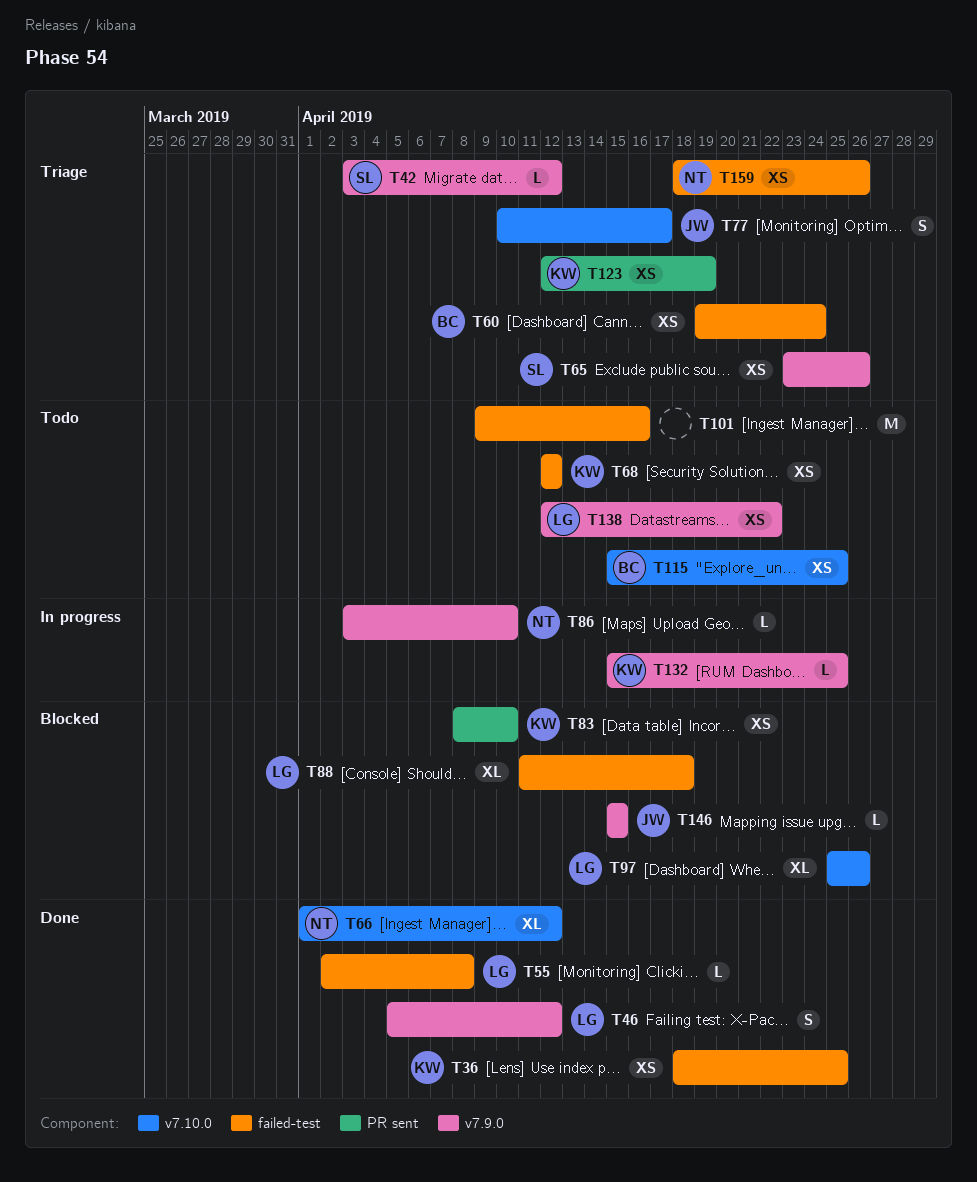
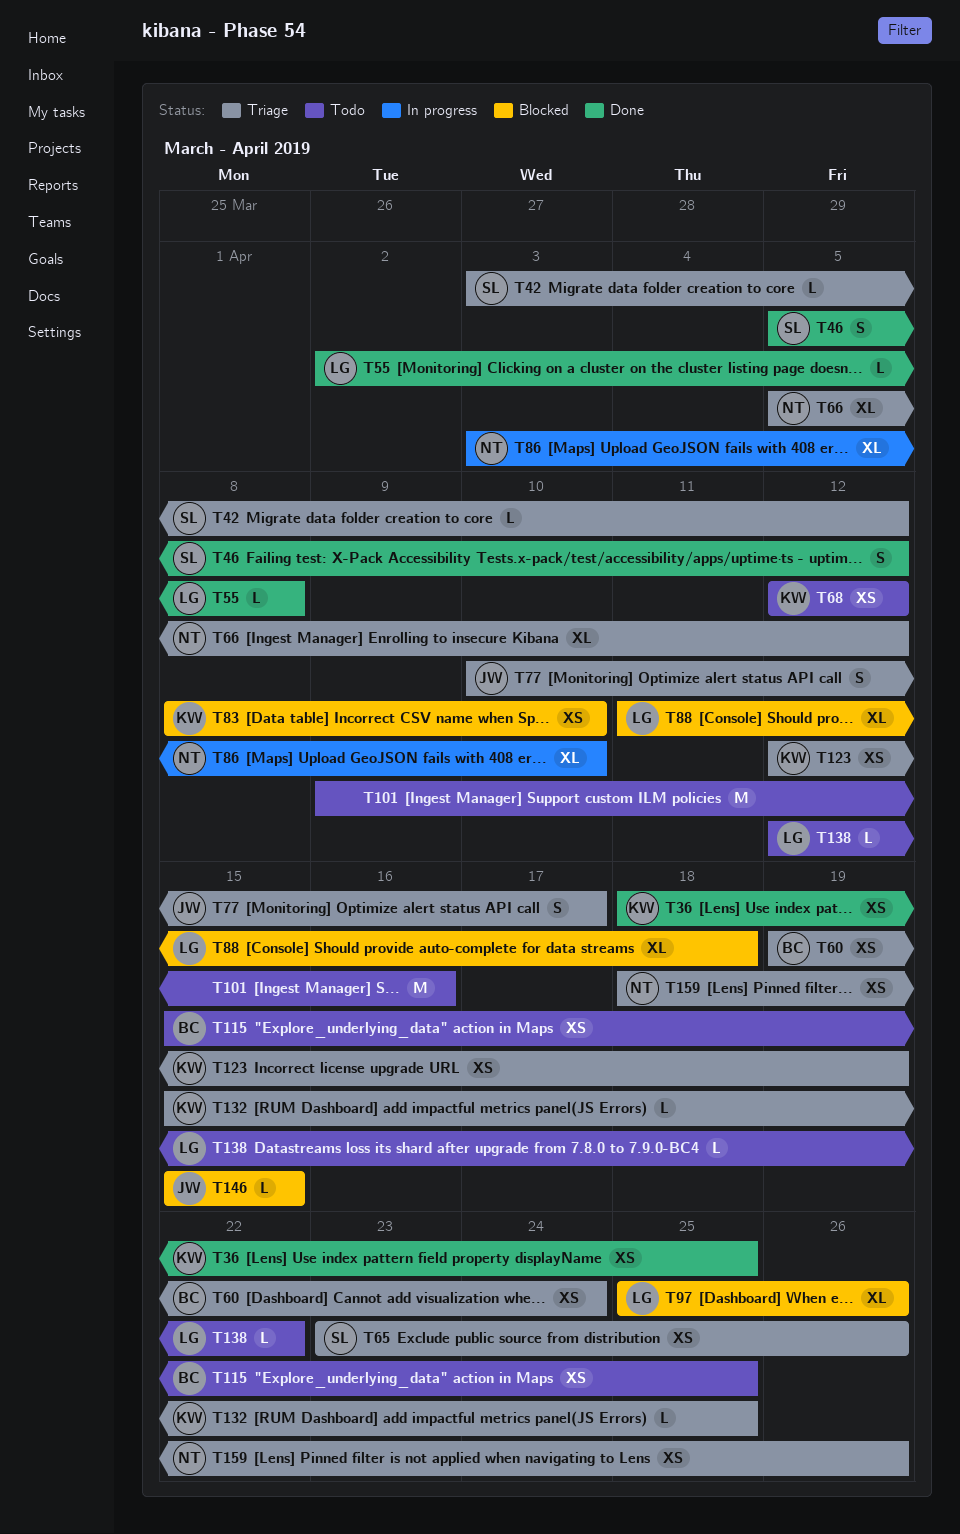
T46, owner: LG -> SL
T66, status: Done -> Triage
T66, start: Apr 1 -> Apr 5
T86, estimate: L -> XL
T132, status: In progress -> Triage
T138, estimate: XS -> L

